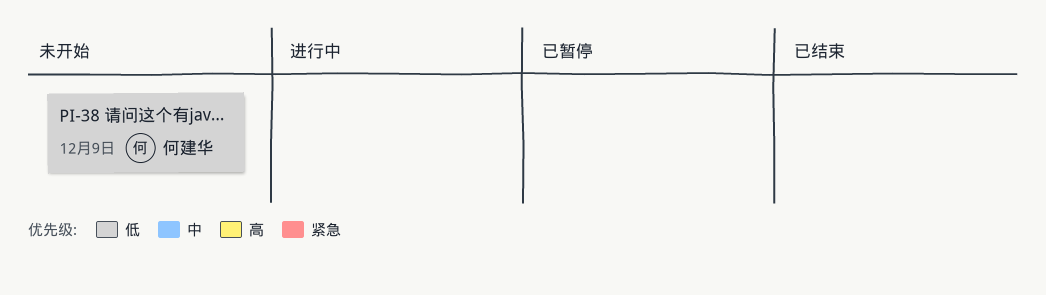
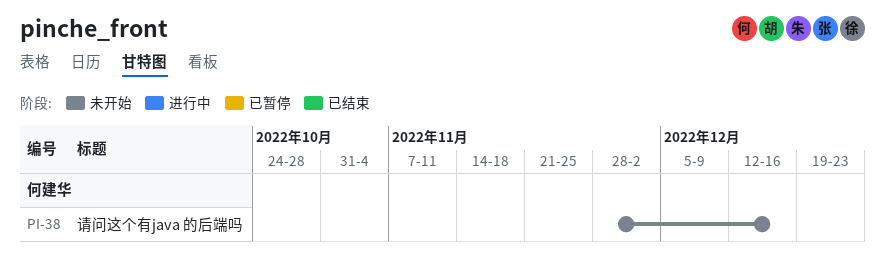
PI-38, due: Dec 9 -> Dec 16

